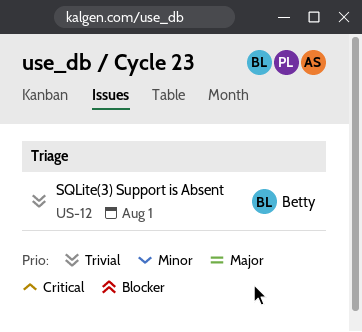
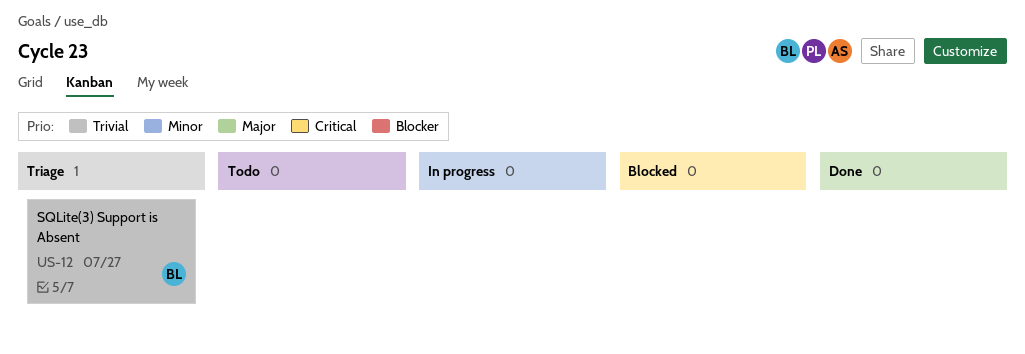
US-12, due: Aug 1 -> Jul 27

